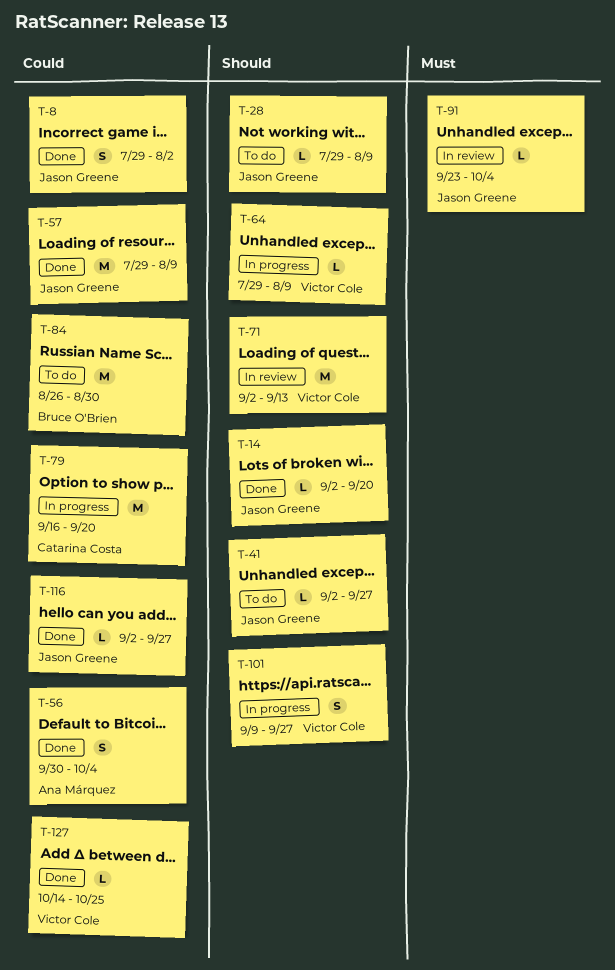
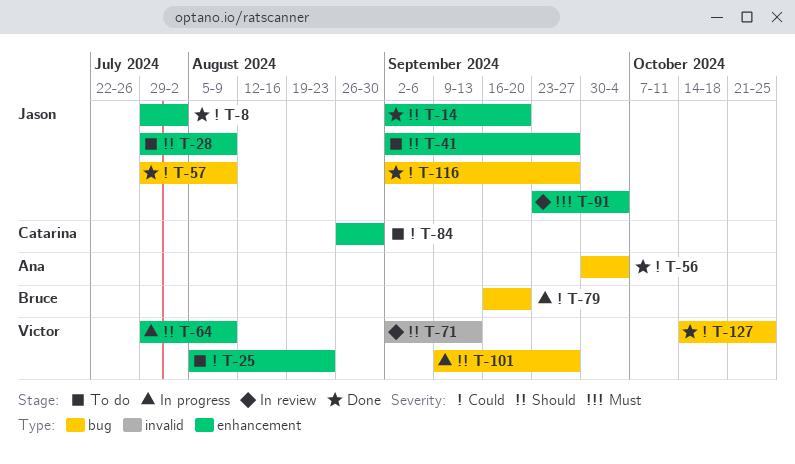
T-25: none -> present
T-79, owner: Catarina Costa -> Bruce O'Brien
T-84, owner: Bruce O'Brien -> Catarina Costa

